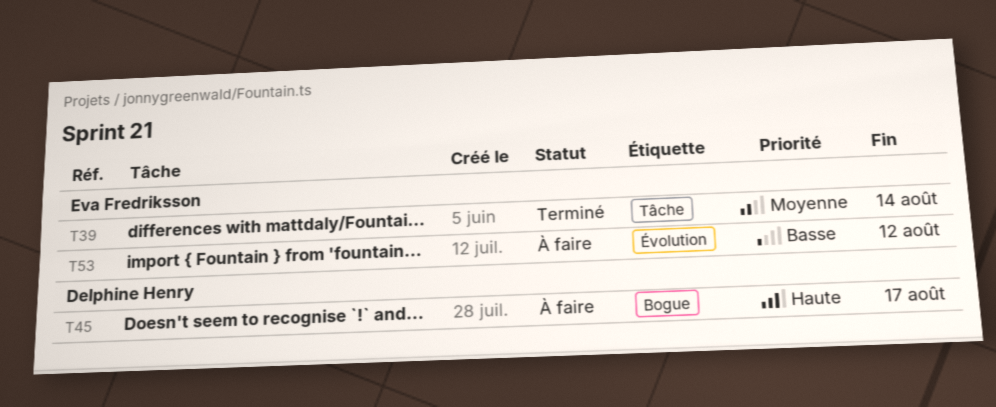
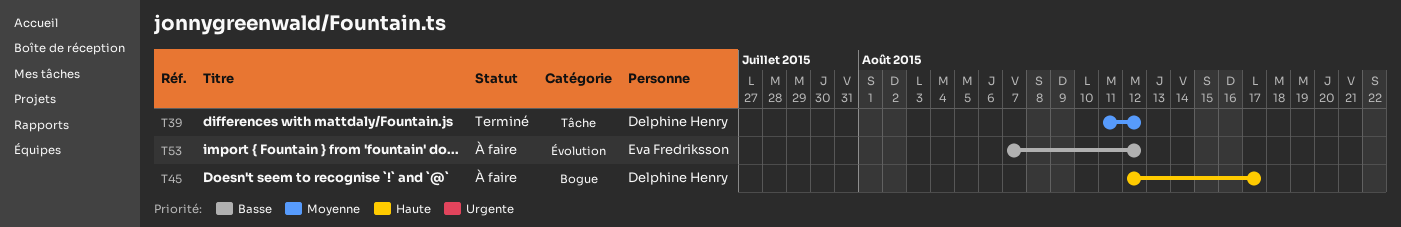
T39, owner: Eva Fredriksson -> Delphine Henry
T39, due: Aug 14 -> Aug 12

